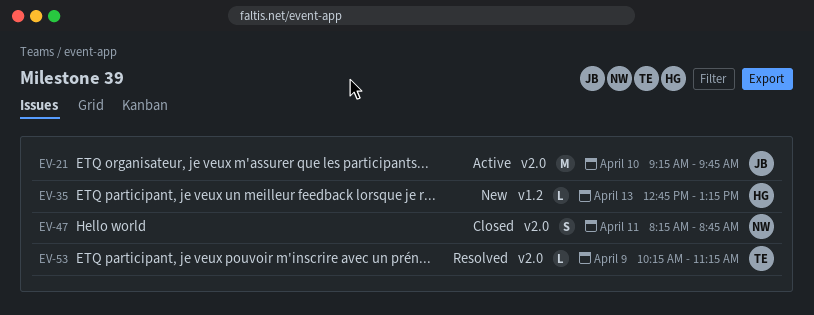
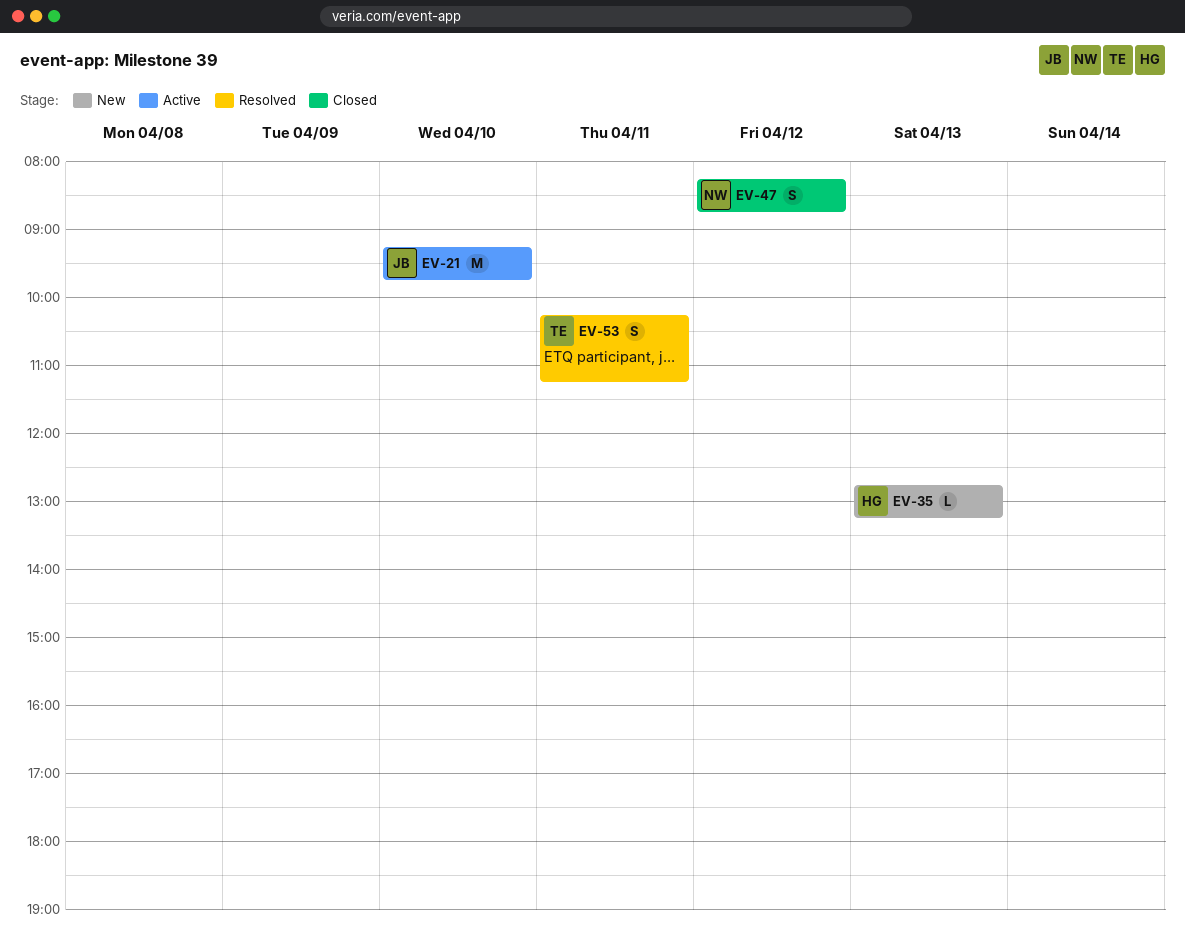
EV-47, day: Apr 11 -> Apr 12
EV-53, estimate: L -> S
EV-53, day: Apr 9 -> Apr 11

